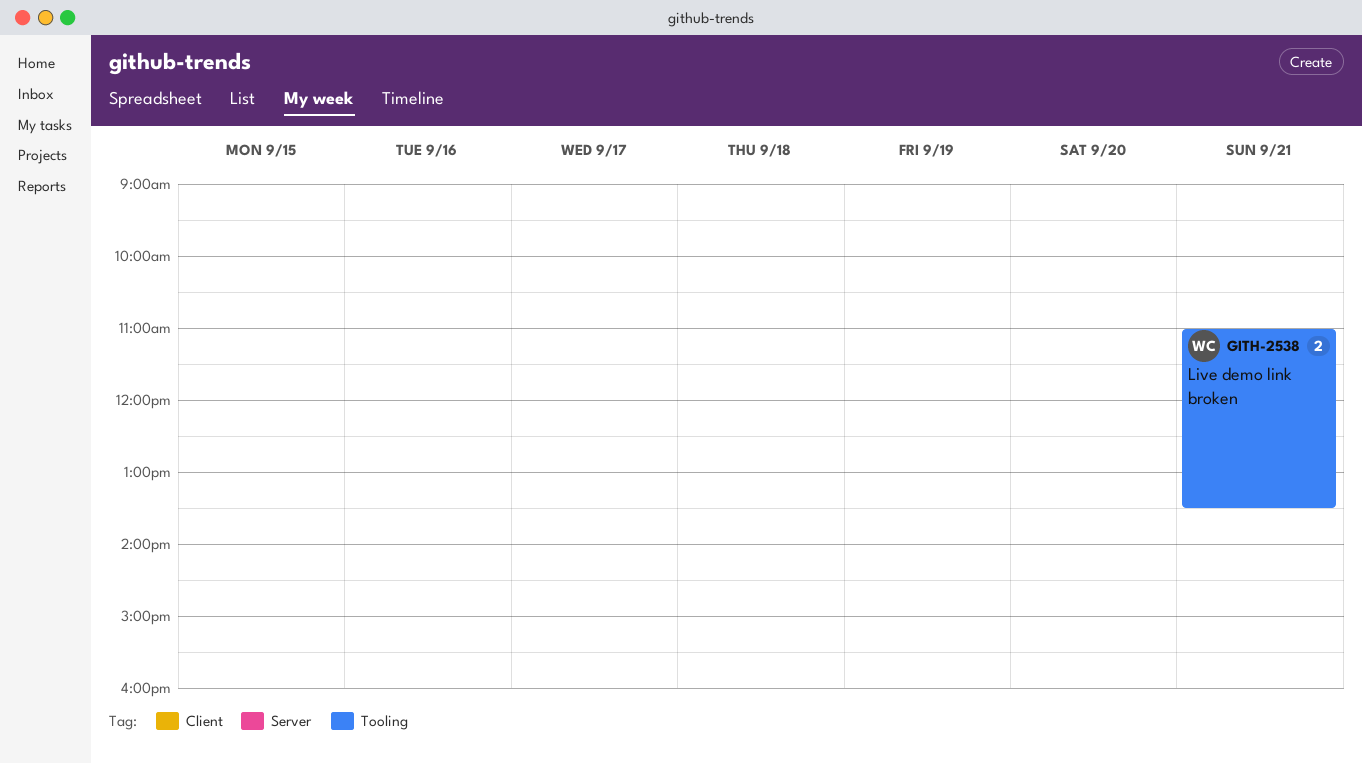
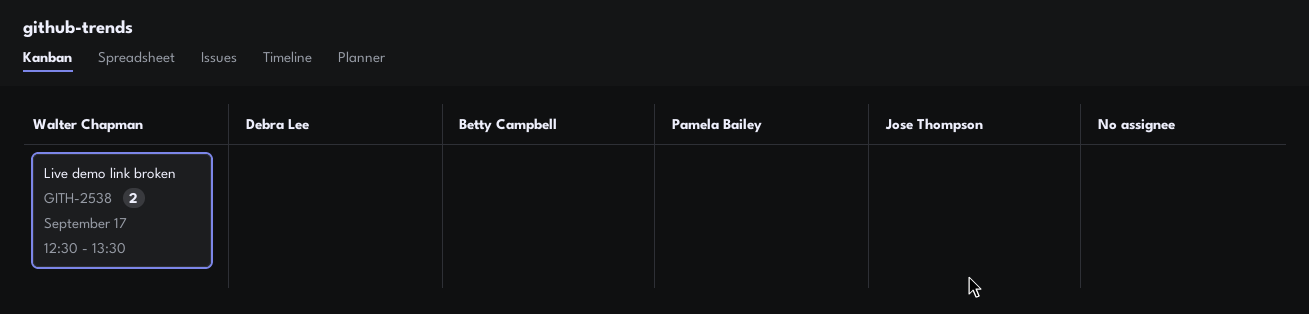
GITH-2538, day: Sep 21 -> Sep 17
GITH-2538, begins: 11:00 -> 12:30

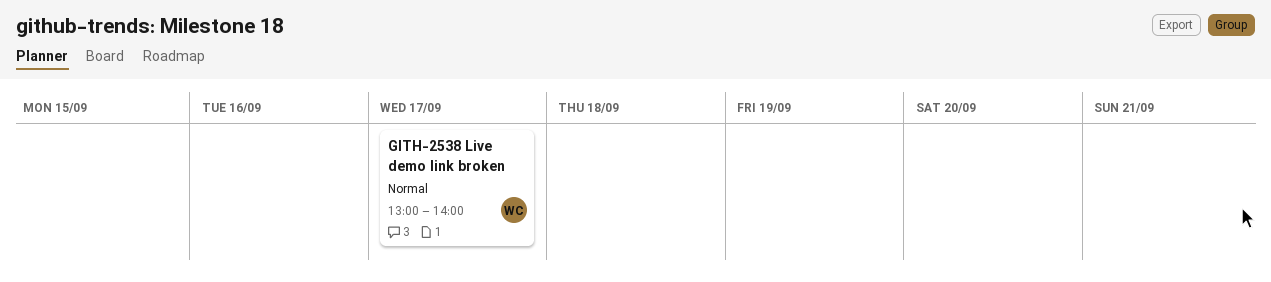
GITH-2538, begins: 12:30 -> 13:00
GITH-2538, ends: 13:30 -> 14:00

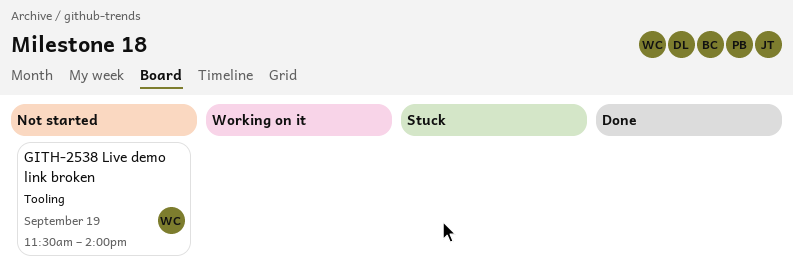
GITH-2538, day: Sep 17 -> Sep 19
GITH-2538, begins: 13:00 -> 11:30

